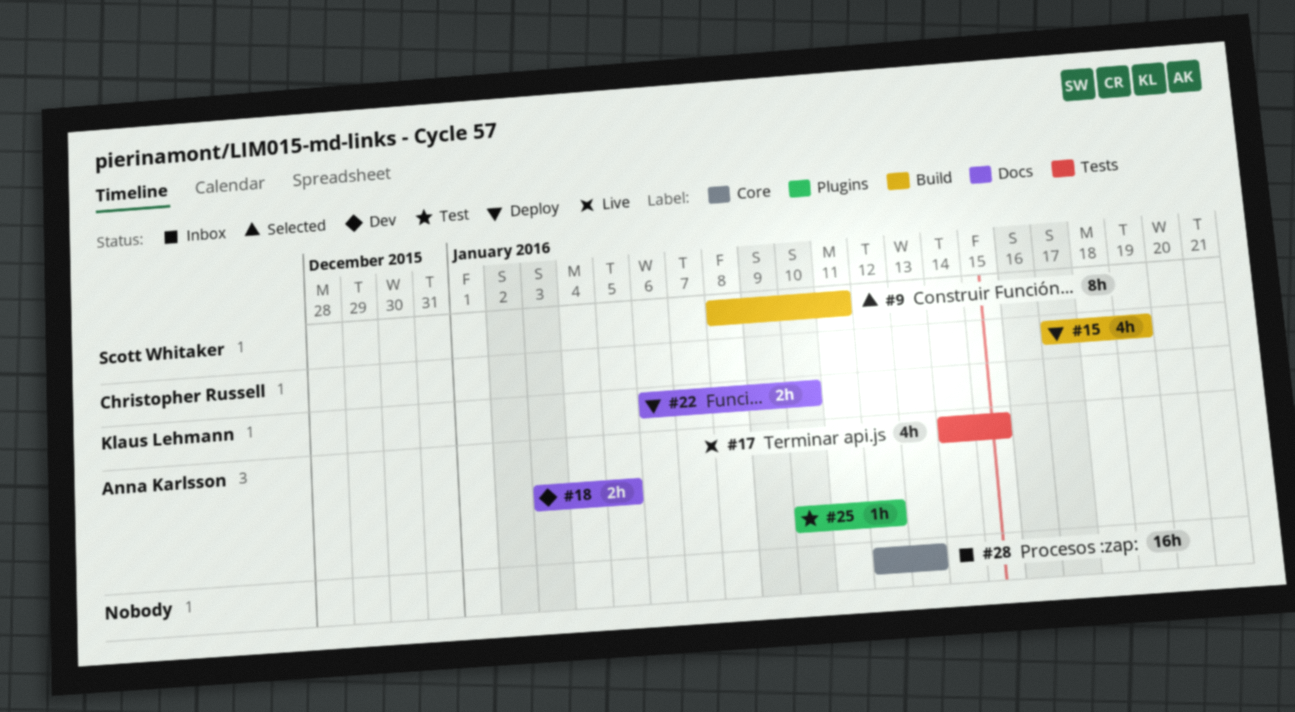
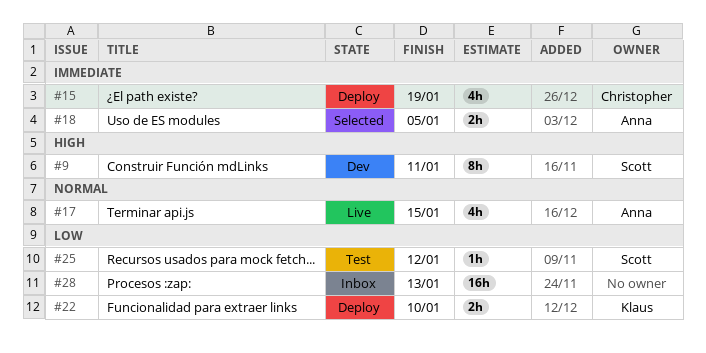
#9, status: Selected -> Dev
#18, status: Dev -> Selected
#25, owner: Anna Karlsson -> Scott Whitaker

